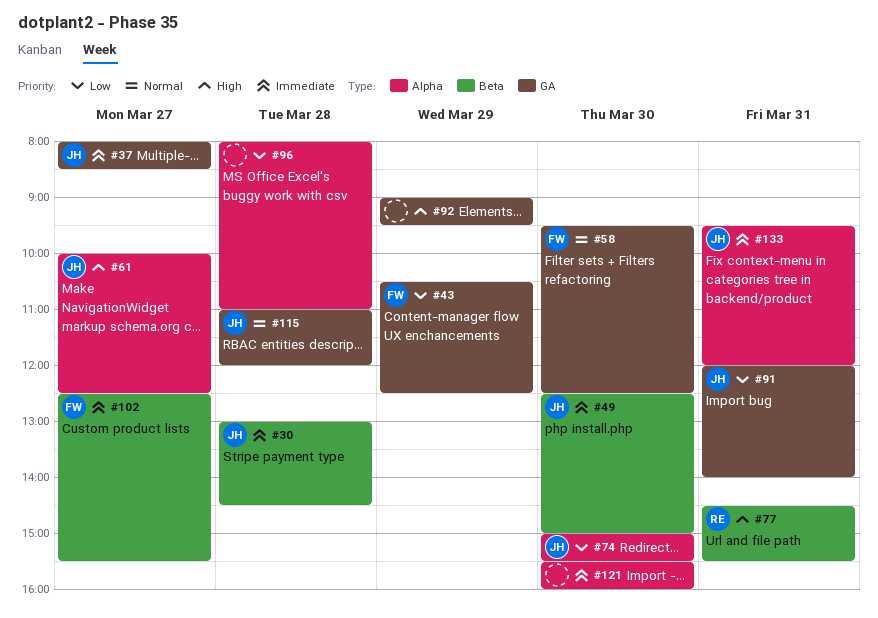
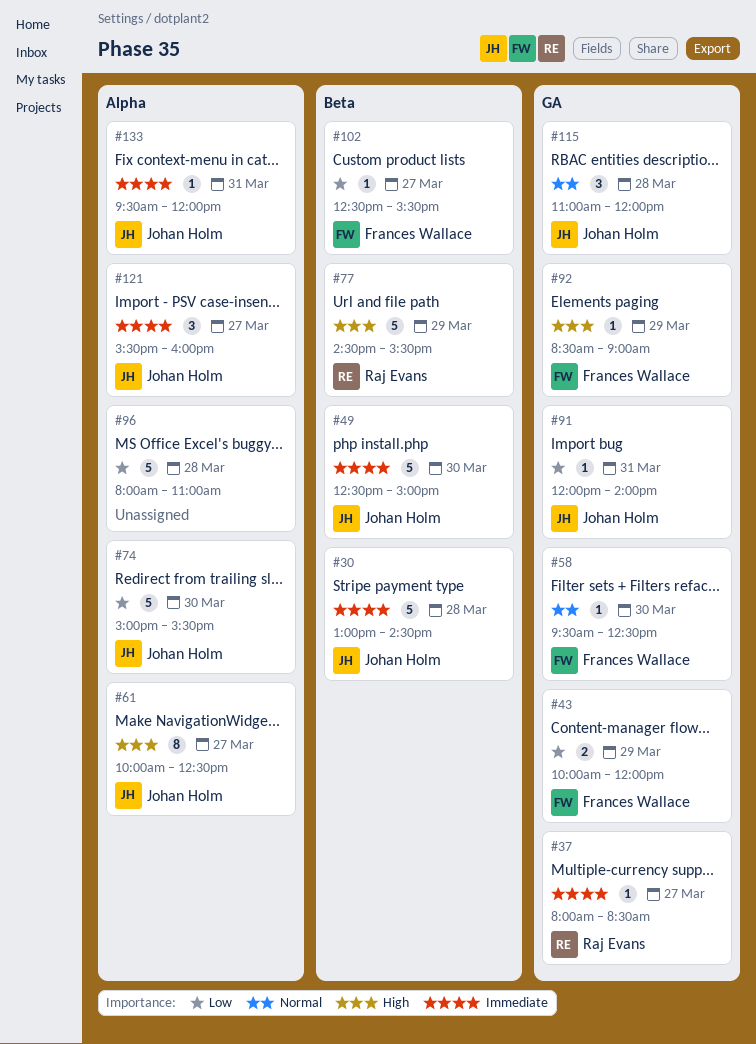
#37, owner: Johan Holm -> Raj Evans
#43, begins: 10:30 -> 10:00
#43, ends: 12:30 -> 12:00
#77, day: Mar 31 -> Mar 29
#92, owner: none -> Frances Wallace
#92, begins: 09:00 -> 08:30
#92, ends: 09:30 -> 09:00
#102, priority: Immediate -> Low
#121, owner: none -> Johan Holm
#121, day: Mar 30 -> Mar 27

